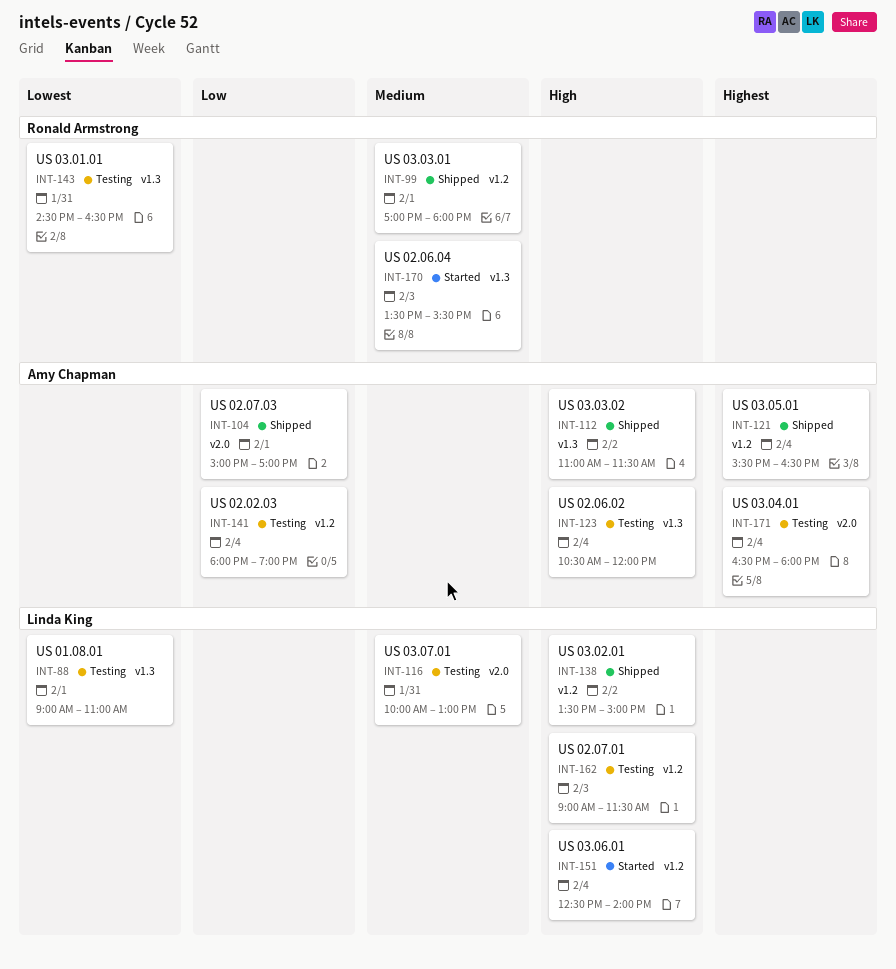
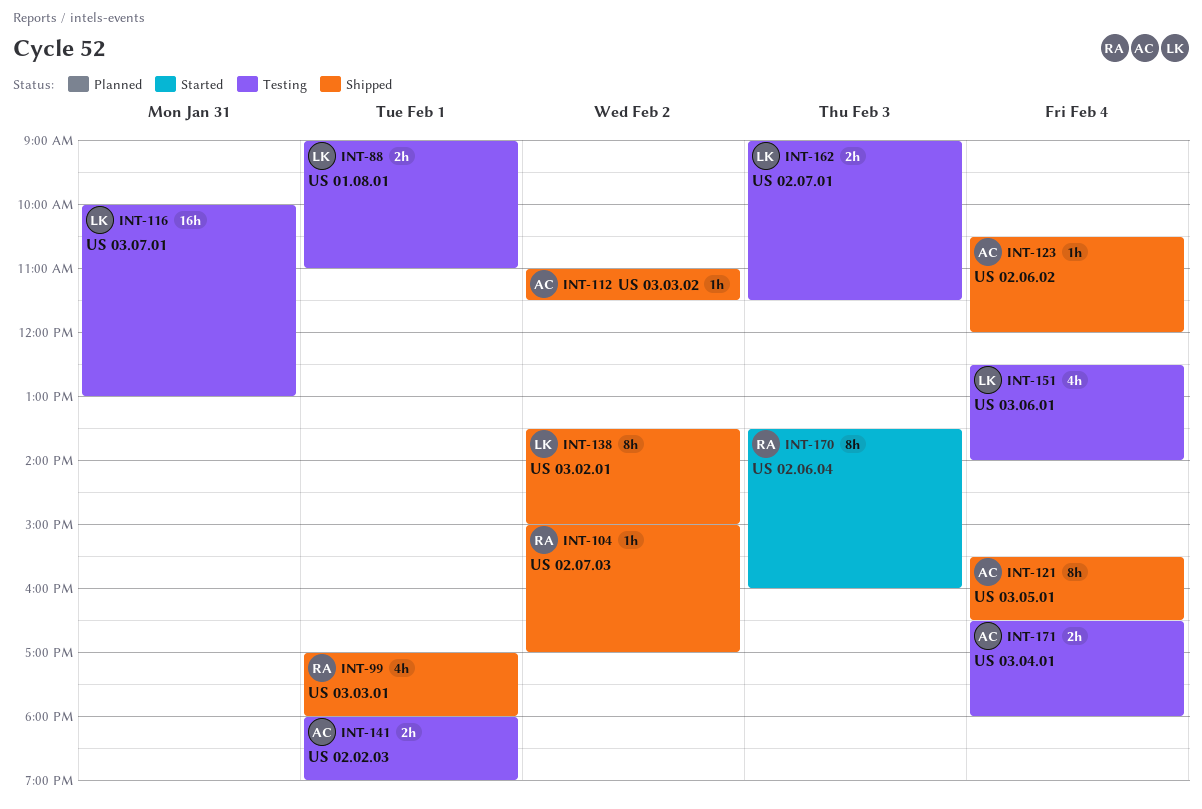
INT-104, owner: Amy Chapman -> Ronald Armstrong
INT-104, day: Feb 1 -> Feb 2
INT-123, status: Testing -> Shipped
INT-141, day: Feb 4 -> Feb 1
INT-143: present -> none
INT-151, status: Started -> Testing
INT-170, ends: 15:30 -> 16:00

